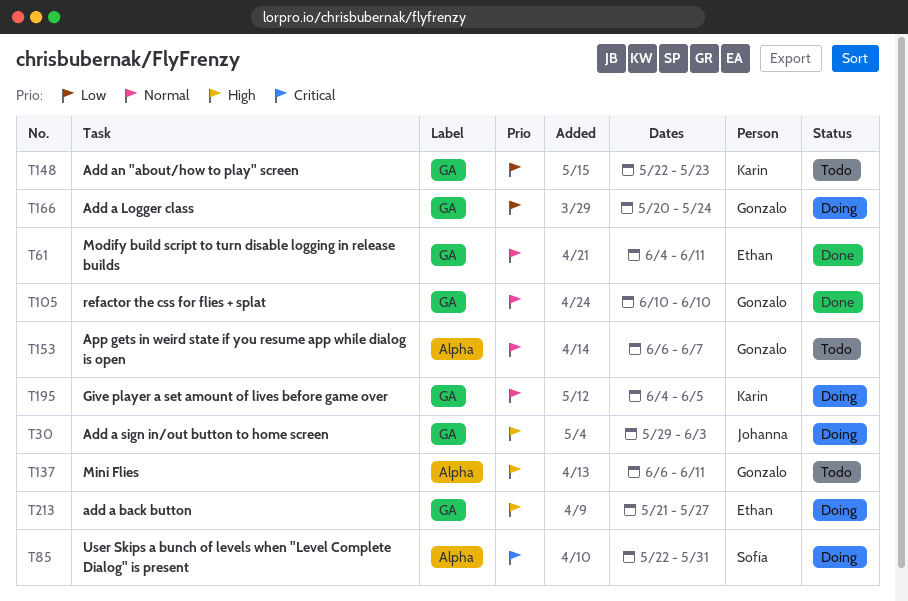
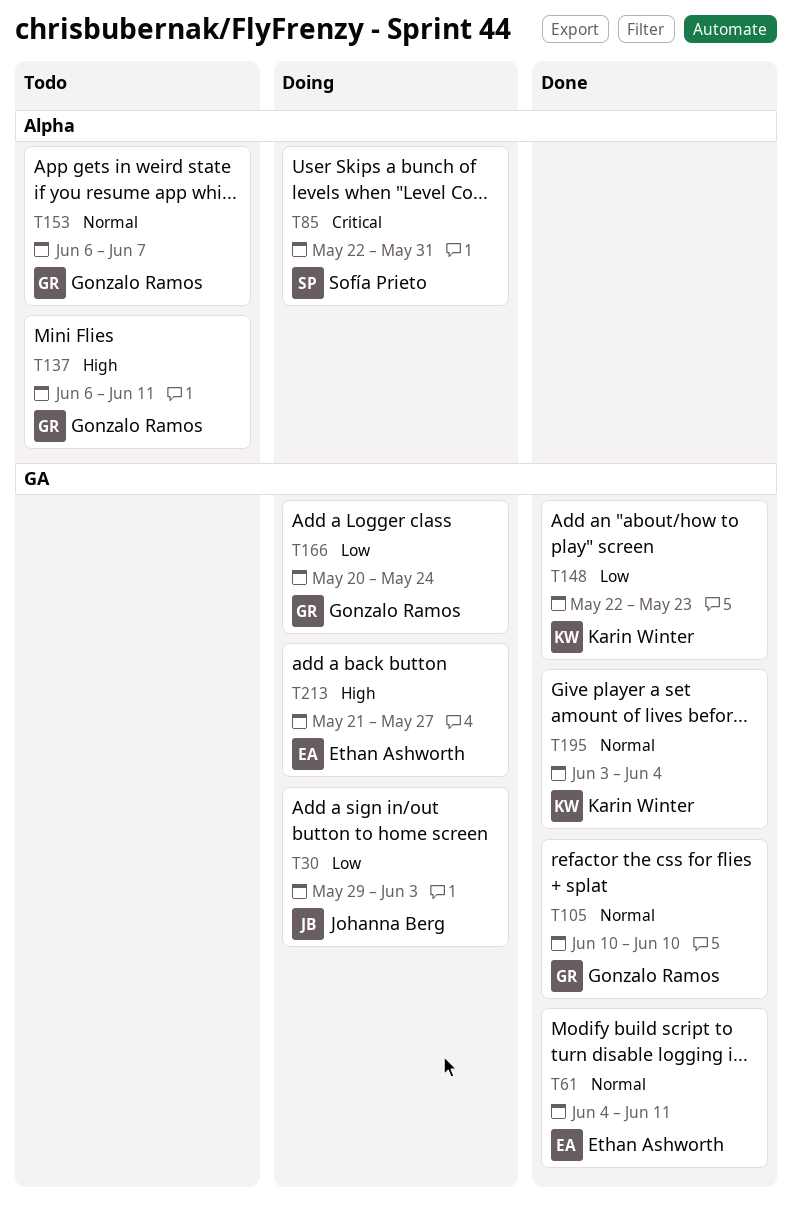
T30, priority: High -> Low
T148, status: Todo -> Done
T195, status: Doing -> Done
T195, start: Jun 4 -> Jun 3
T195, due: Jun 5 -> Jun 4

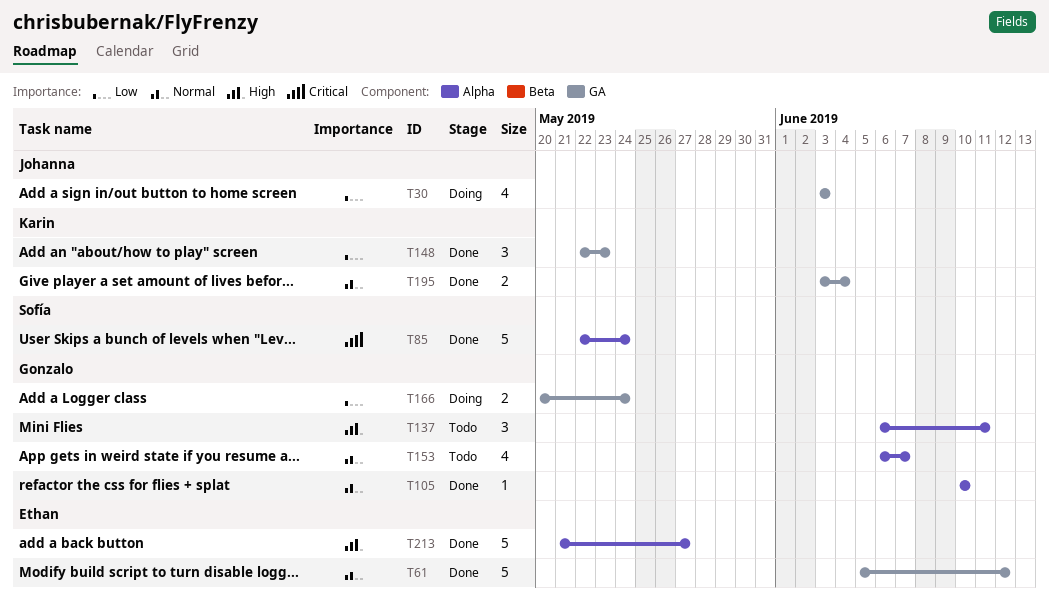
T30, start: May 29 -> Jun 3
T61, start: Jun 4 -> Jun 5
T61, due: Jun 11 -> Jun 12
T85, status: Doing -> Done
T85, due: May 31 -> May 24
T105, label: GA -> Alpha
T213, status: Doing -> Done
T213, label: GA -> Alpha

